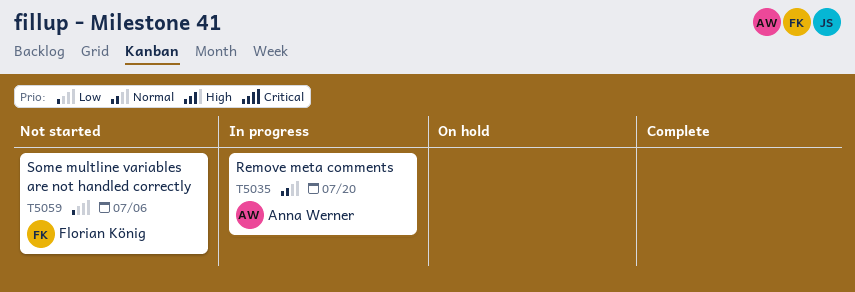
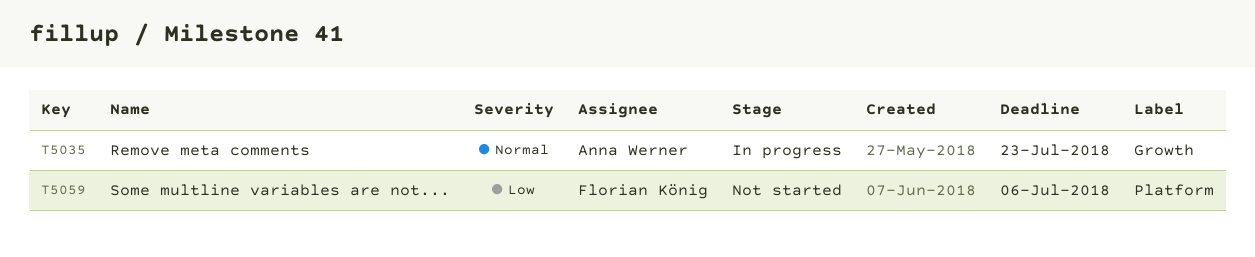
T5035, due: Jul 20 -> Jul 23

